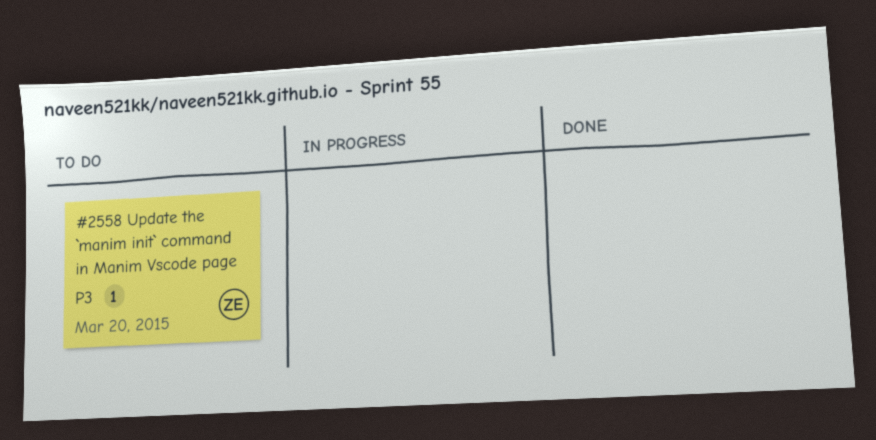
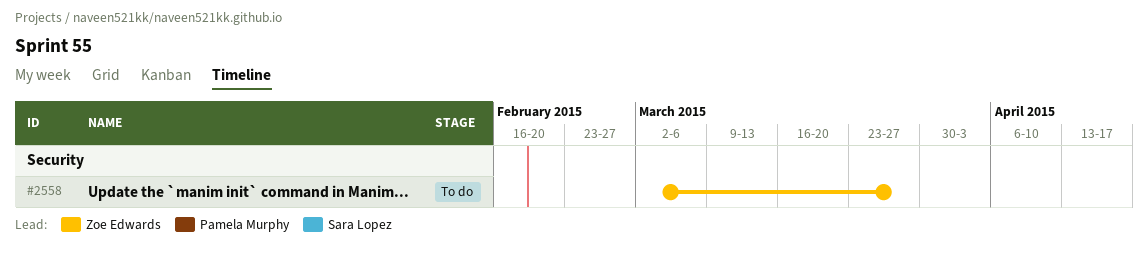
#2558, due: Mar 20 -> Mar 27

